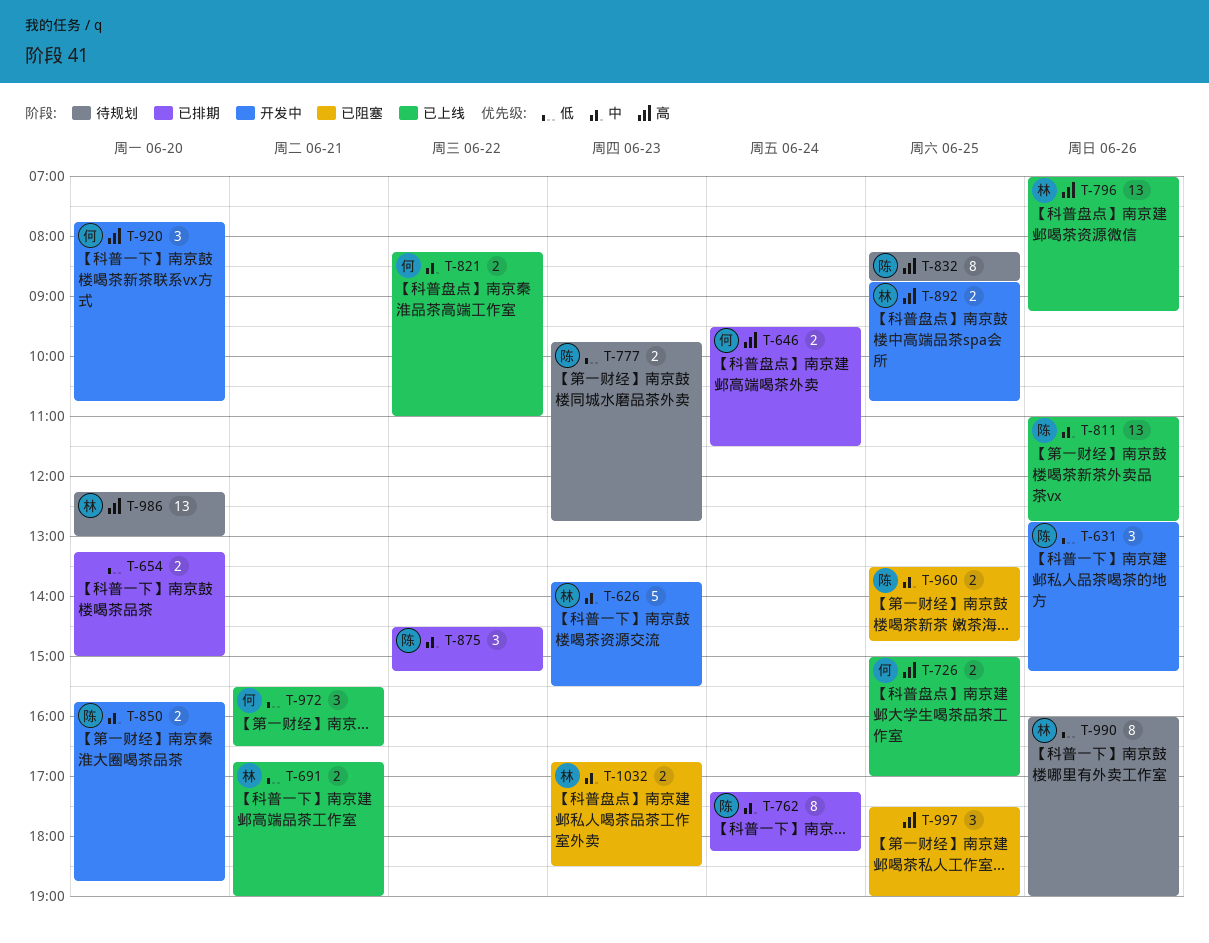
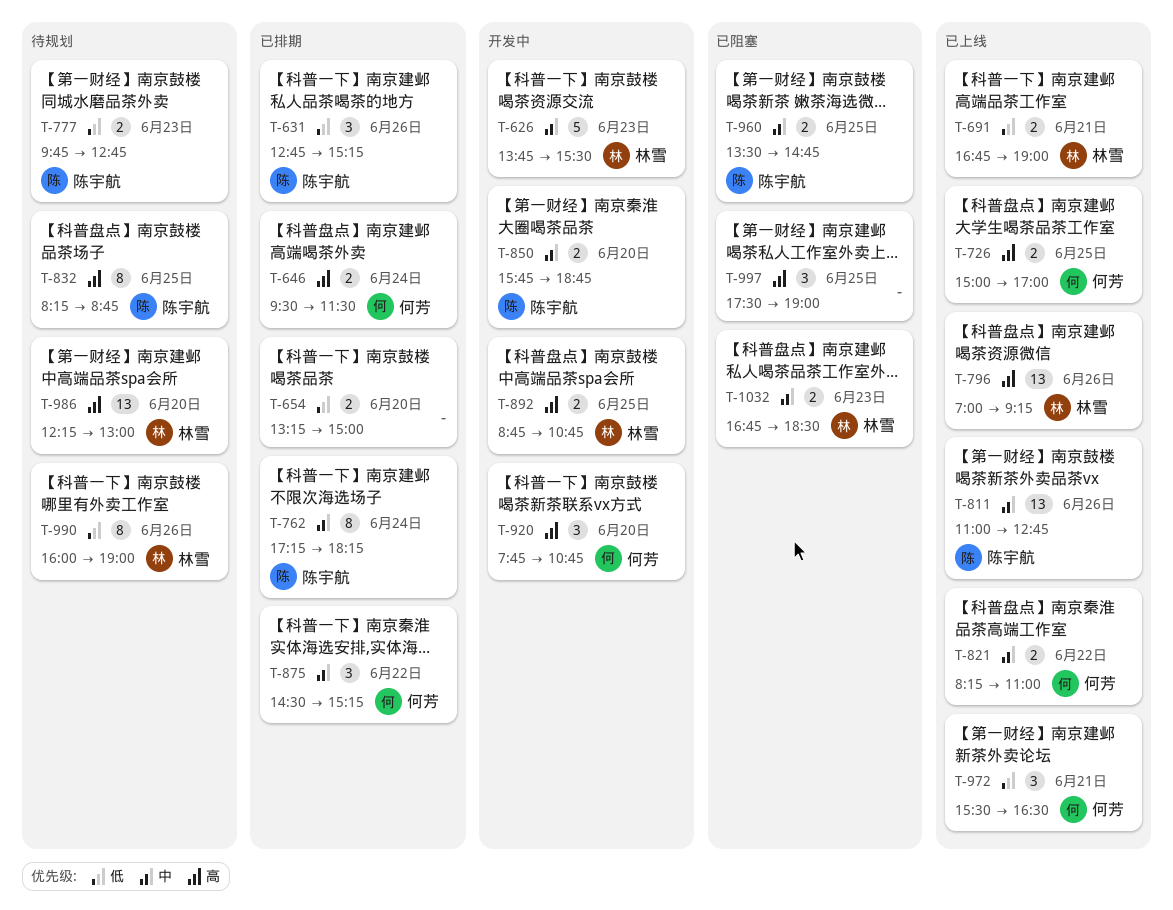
T-631, status: 开发中 -> 已排期
T-875, owner: 陈宇航 -> 何芳

